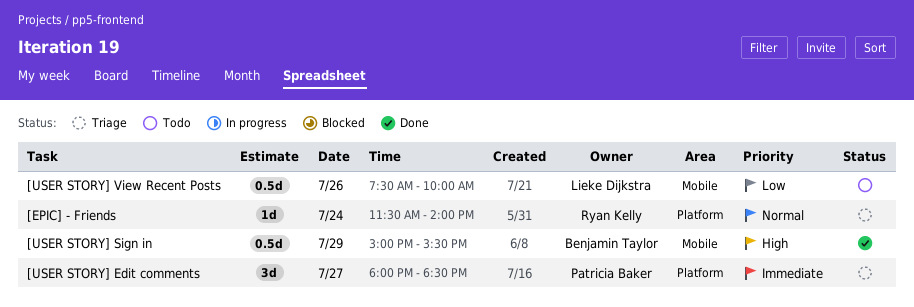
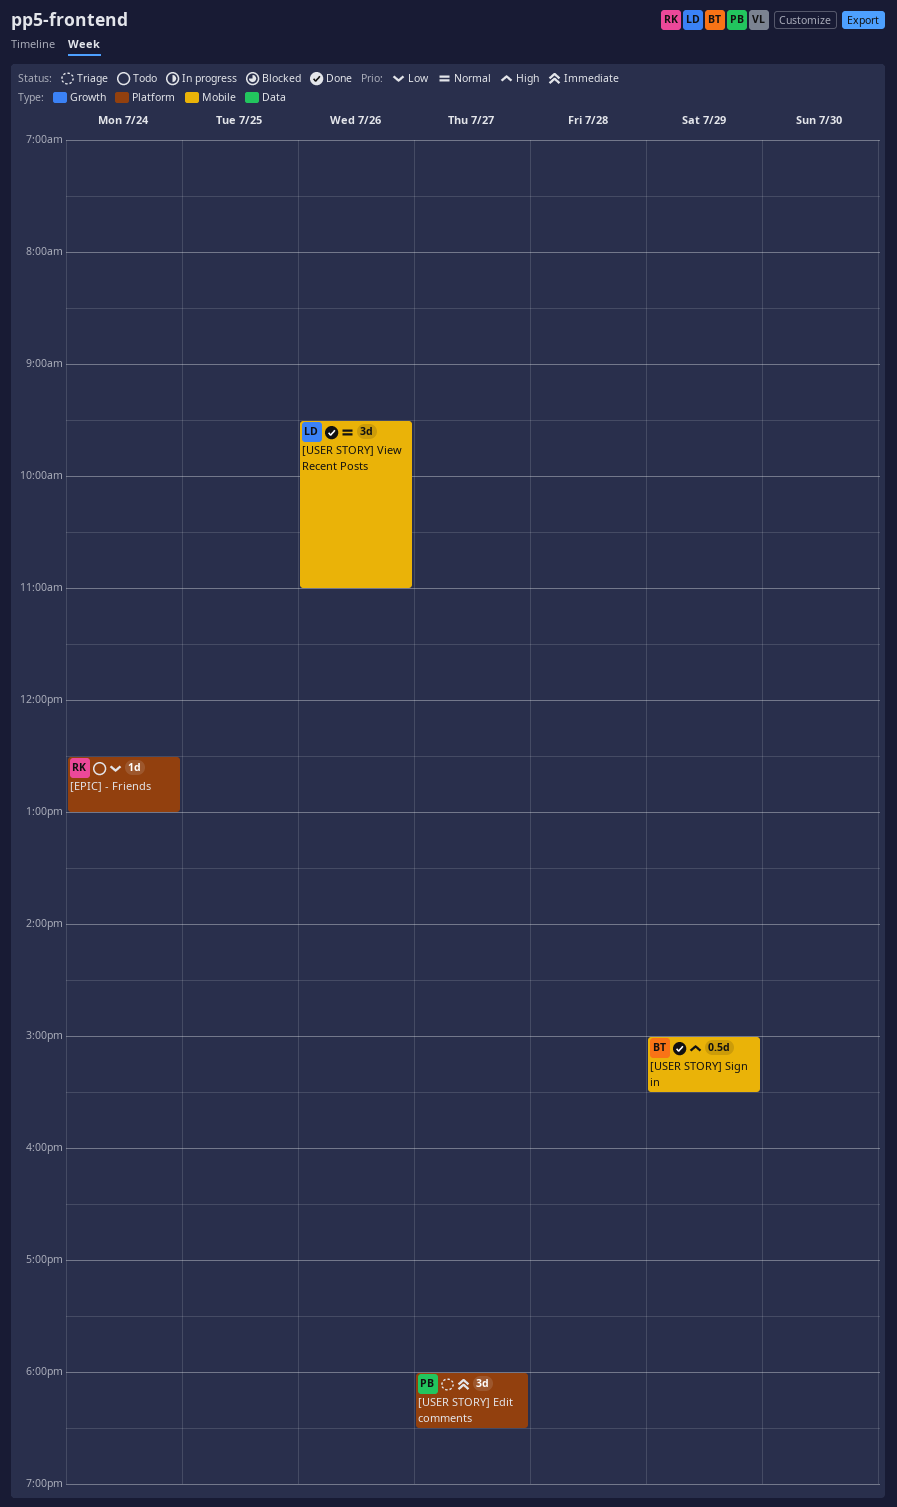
[EPIC] - Friends, status: Triage -> Todo
[EPIC] - Friends, priority: Normal -> Low
[EPIC] - Friends, begins: 11:30 -> 12:30
[EPIC] - Friends, ends: 14:00 -> 13:00
[USER STORY] View Recent Posts, status: Todo -> Done
[USER STORY] View Recent Posts, priority: Low -> Normal
[USER STORY] View Recent Posts, estimate: 0.5d -> 3d
[USER STORY] View Recent Posts, begins: 07:30 -> 09:30
[USER STORY] View Recent Posts, ends: 10:00 -> 11:00

